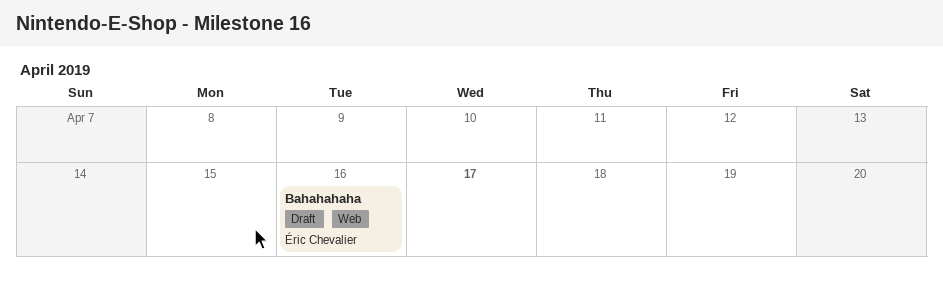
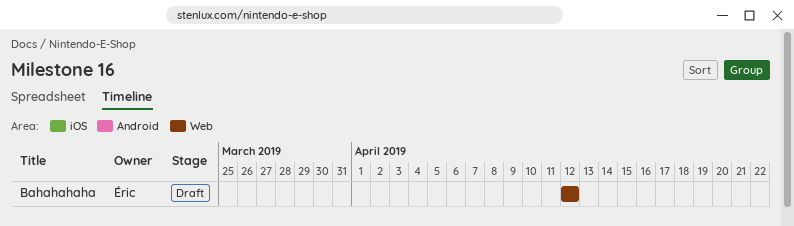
Bahahahaha, due: Apr 16 -> Apr 12

